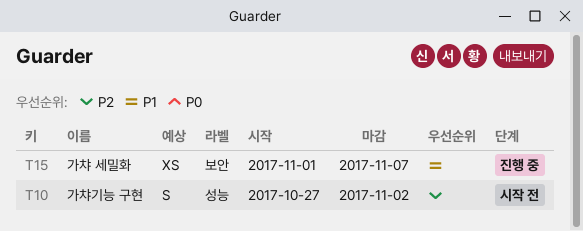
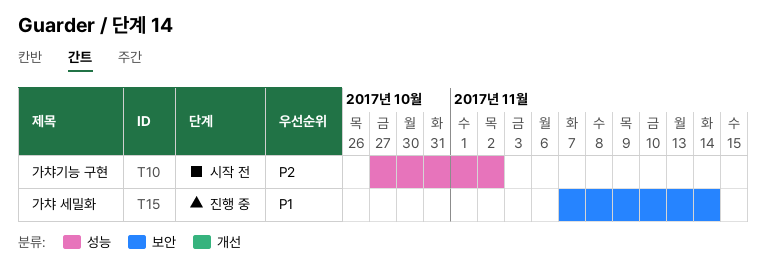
T15, start: Nov 1 -> Nov 7
T15, due: Nov 7 -> Nov 14

